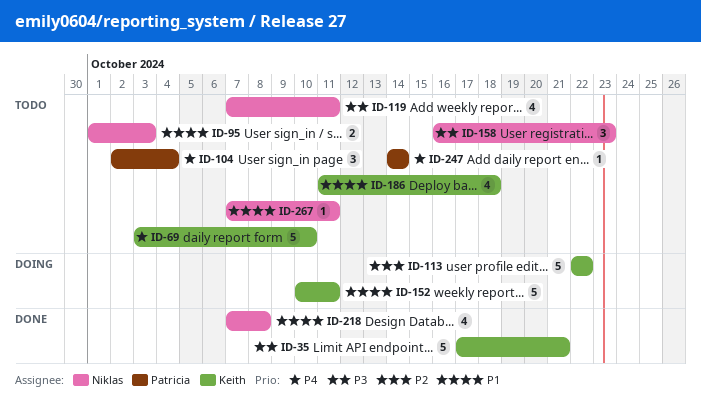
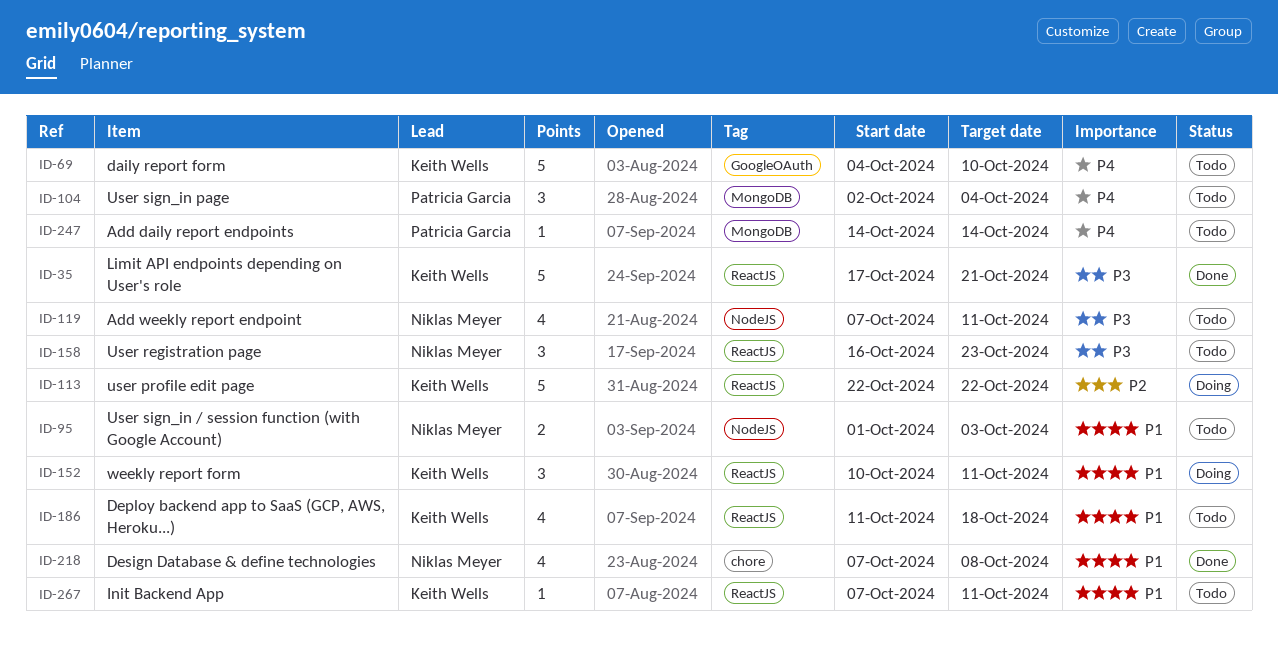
ID-69, start: Oct 3 -> Oct 4
ID-152, estimate: 5 -> 3
ID-267, owner: Niklas Meyer -> Keith Wells

